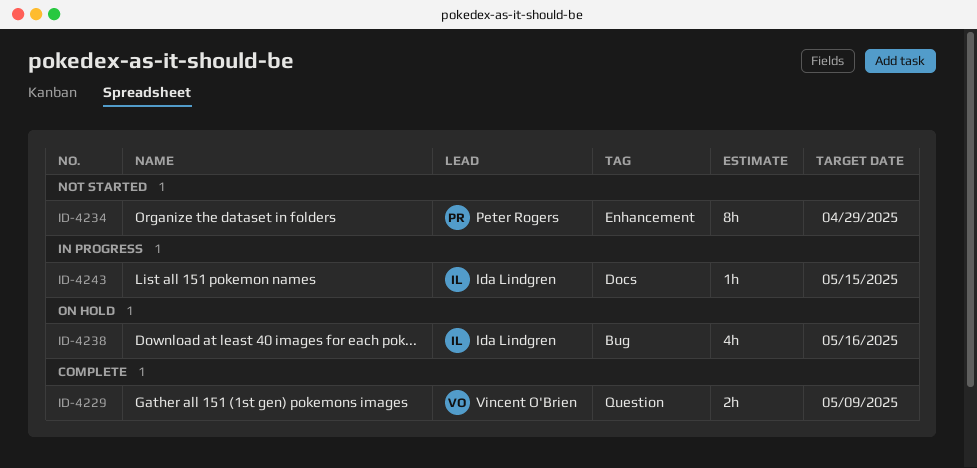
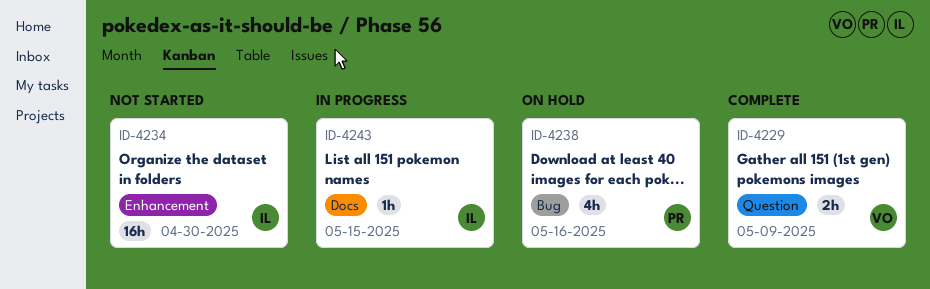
ID-4234, owner: Peter Rogers -> Ida Lindgren
ID-4234, estimate: 8h -> 16h
ID-4234, due: Apr 29 -> Apr 30
ID-4238, owner: Ida Lindgren -> Peter Rogers

